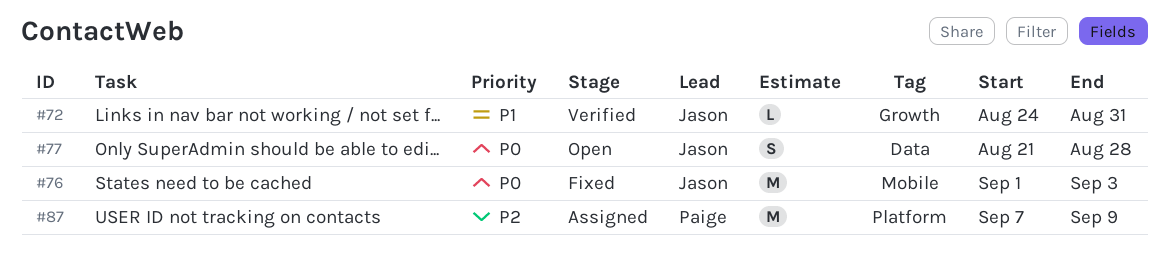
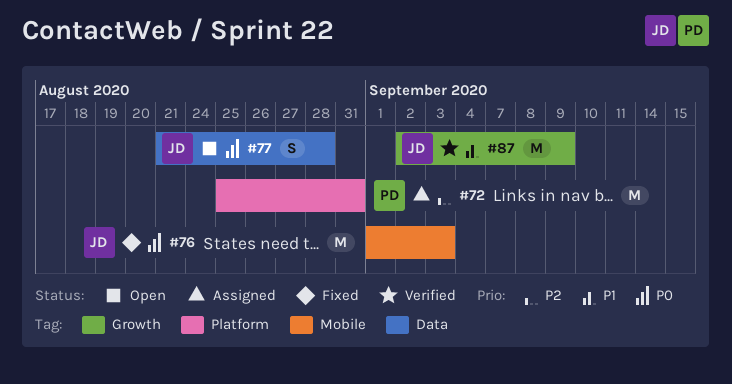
#72, status: Verified -> Assigned
#72, owner: Jason -> Paige
#72, priority: P1 -> P2
#72, label: Growth -> Platform
#72, estimate: L -> M
#72, start: Aug 24 -> Aug 25
#87, status: Assigned -> Verified
#87, owner: Paige -> Jason
#87, priority: P2 -> P1
#87, label: Platform -> Growth
#87, start: Sep 7 -> Sep 2

